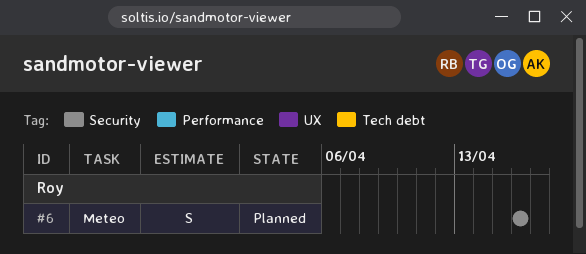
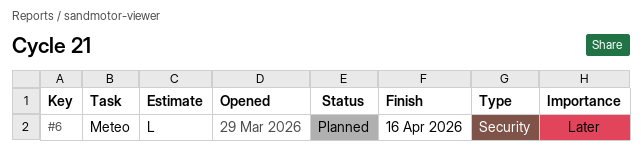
#6, estimate: S -> L

